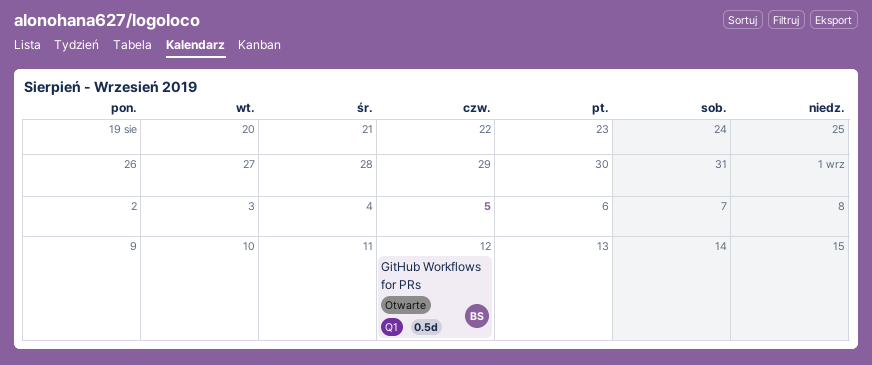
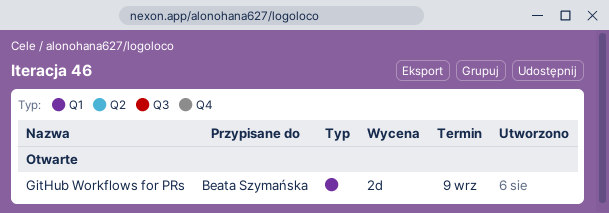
GitHub Workflows for PRs, estimate: 0.5d -> 2d
GitHub Workflows for PRs, due: Sep 12 -> Sep 9

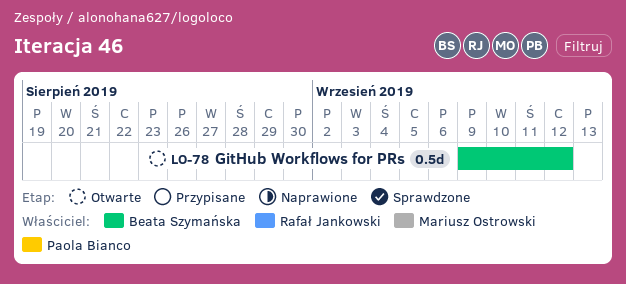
GitHub Workflows for PRs, estimate: 2d -> 0.5d
GitHub Workflows for PRs, due: Sep 9 -> Sep 12

